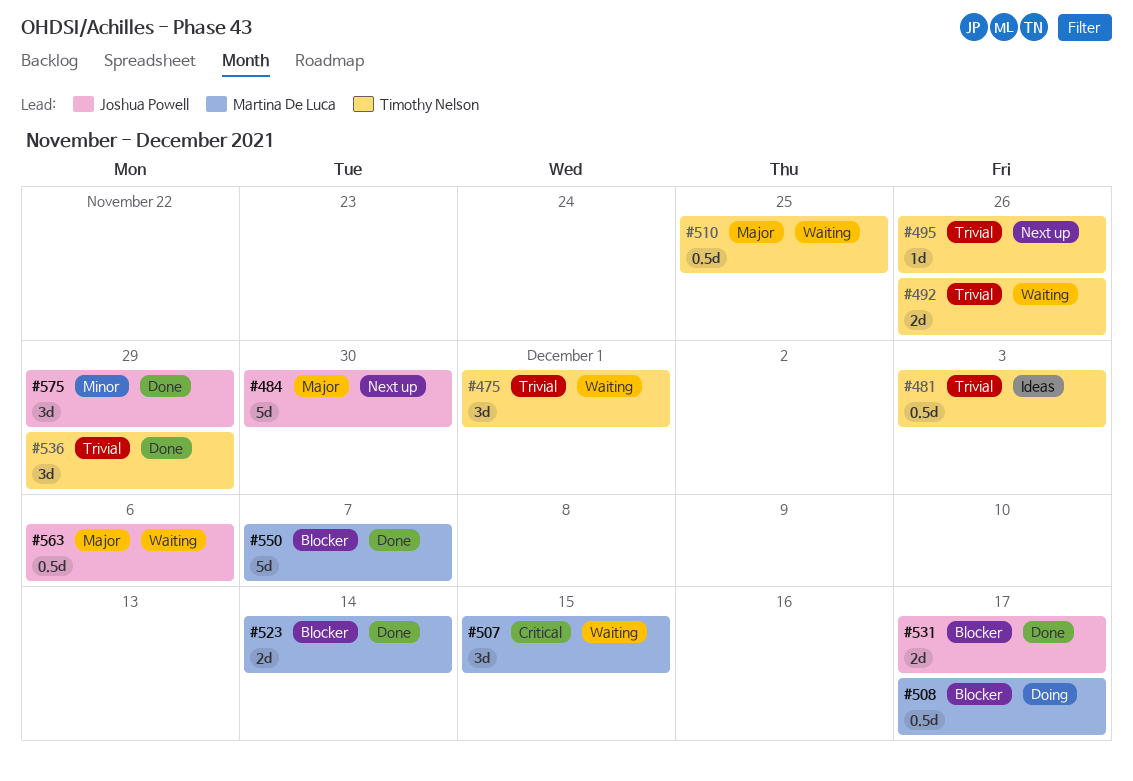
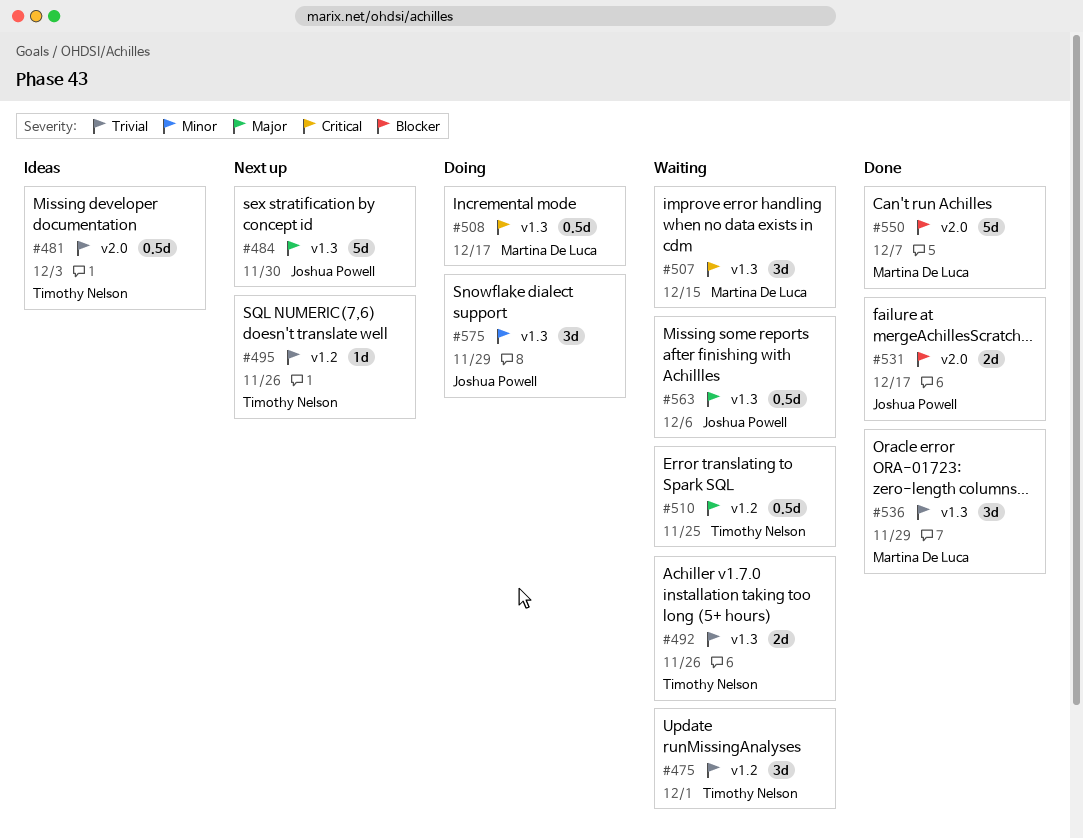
#508, priority: Blocker -> Critical
#523: present -> none
#536, owner: Timothy Nelson -> Martina De Luca
#575, status: Done -> Doing

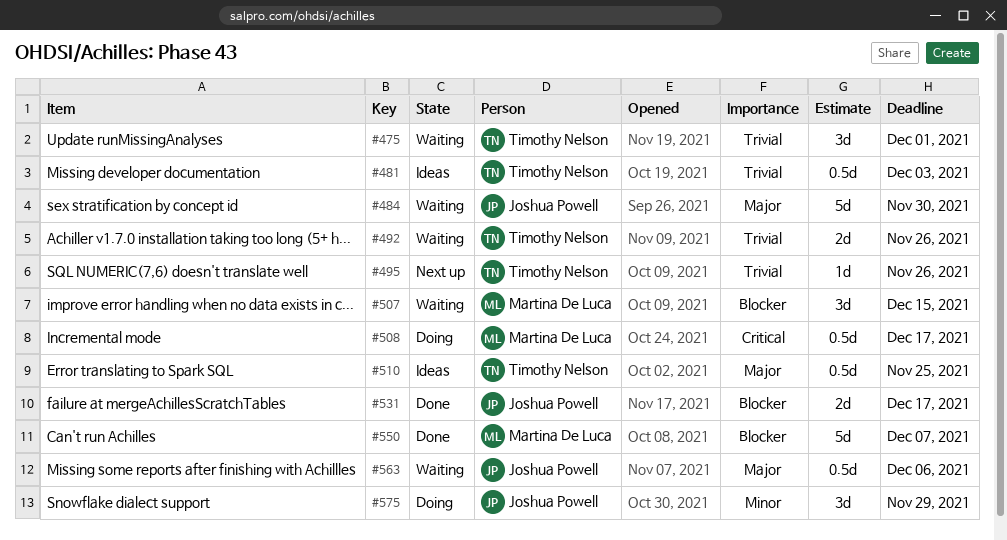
#484, status: Next up -> Waiting
#507, priority: Critical -> Blocker
#510, status: Waiting -> Ideas
#536: present -> none

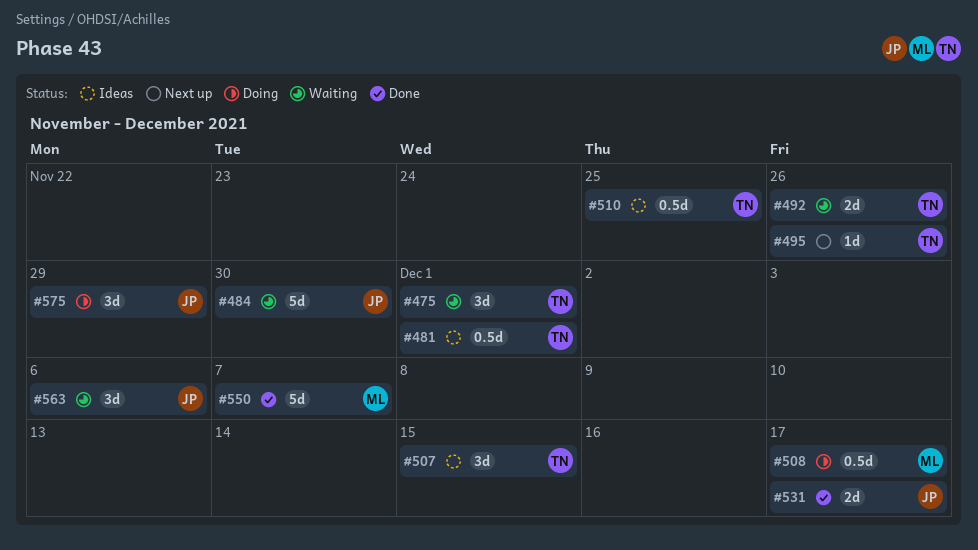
#481, due: Dec 3 -> Dec 1
#507, status: Waiting -> Ideas
#507, owner: Martina De Luca -> Timothy Nelson
#563, estimate: 0.5d -> 3d

